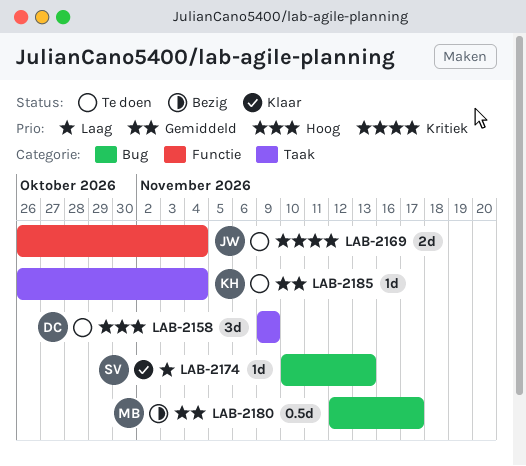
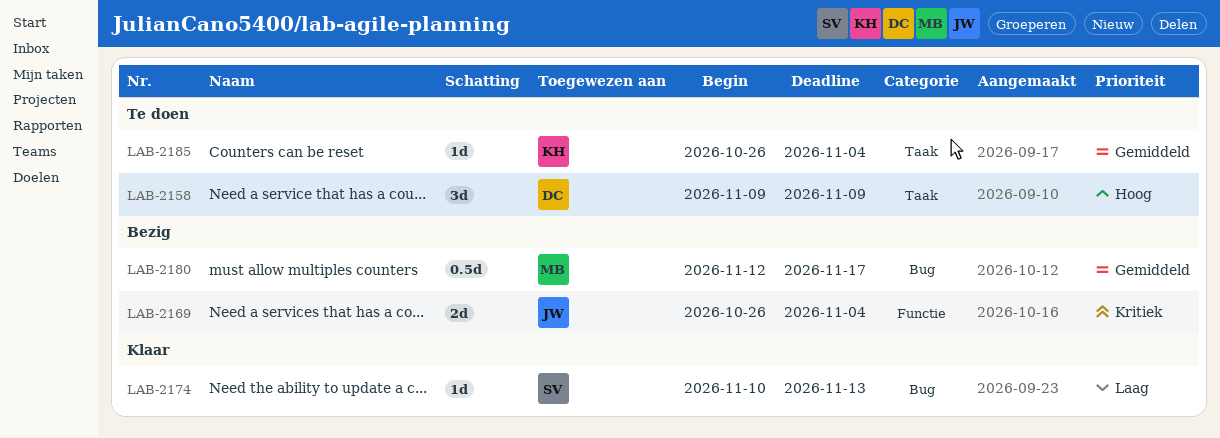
LAB-2169, status: Te doen -> Bezig

